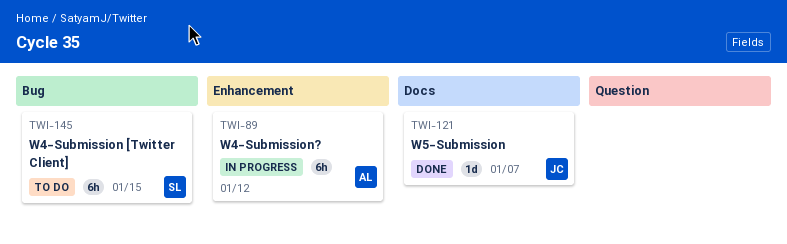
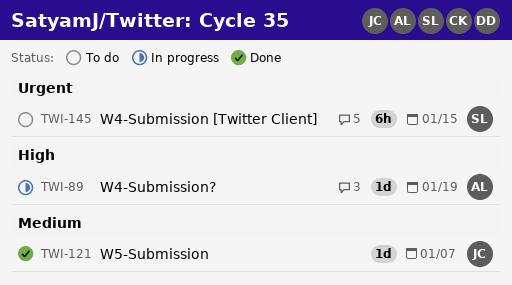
TWI-89, estimate: 6h -> 1d
TWI-89, due: Jan 12 -> Jan 19

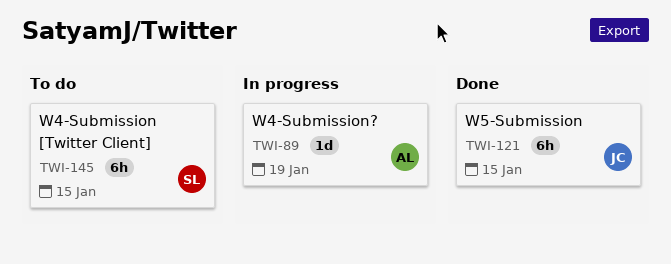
TWI-121, estimate: 1d -> 6h
TWI-121, due: Jan 7 -> Jan 15

